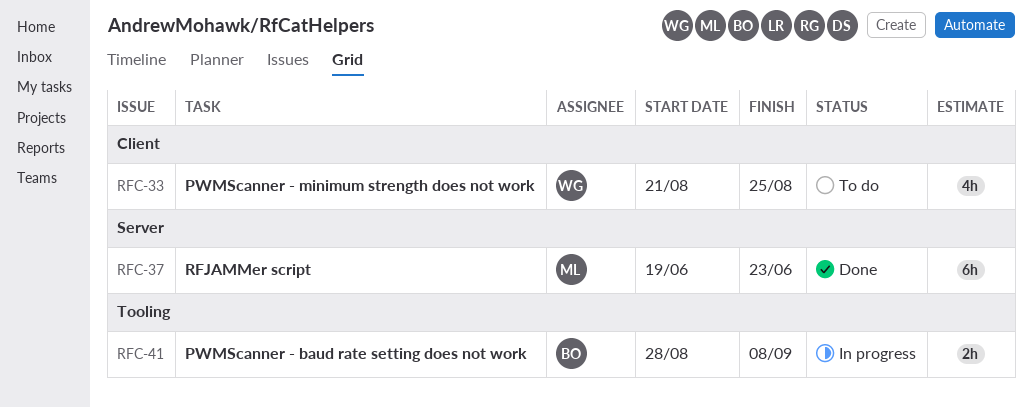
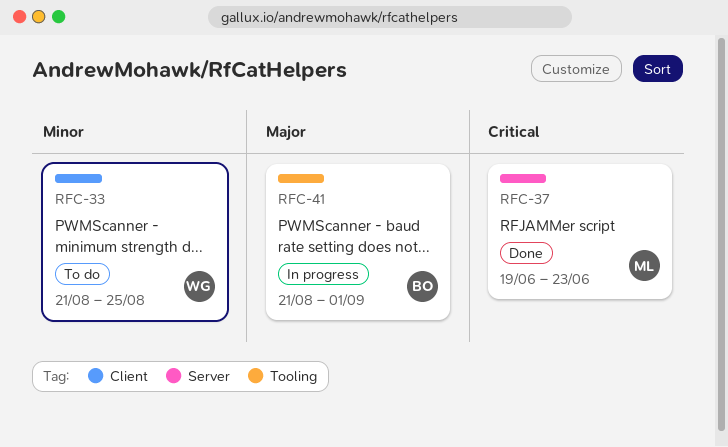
RFC-41, start: Aug 28 -> Aug 21
RFC-41, due: Sep 8 -> Sep 1

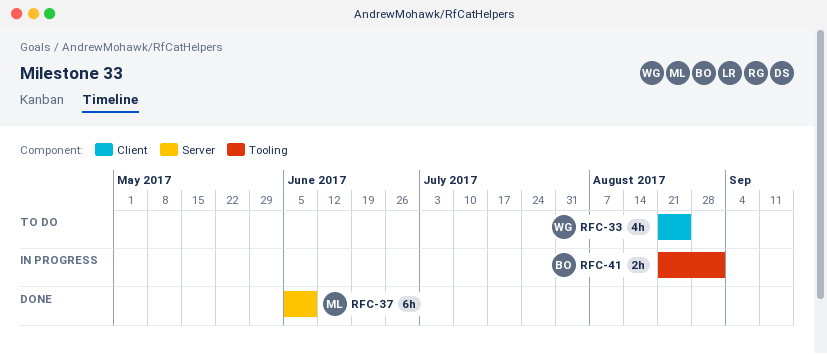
RFC-37, start: Jun 19 -> Jun 5
RFC-37, due: Jun 23 -> Jun 9

